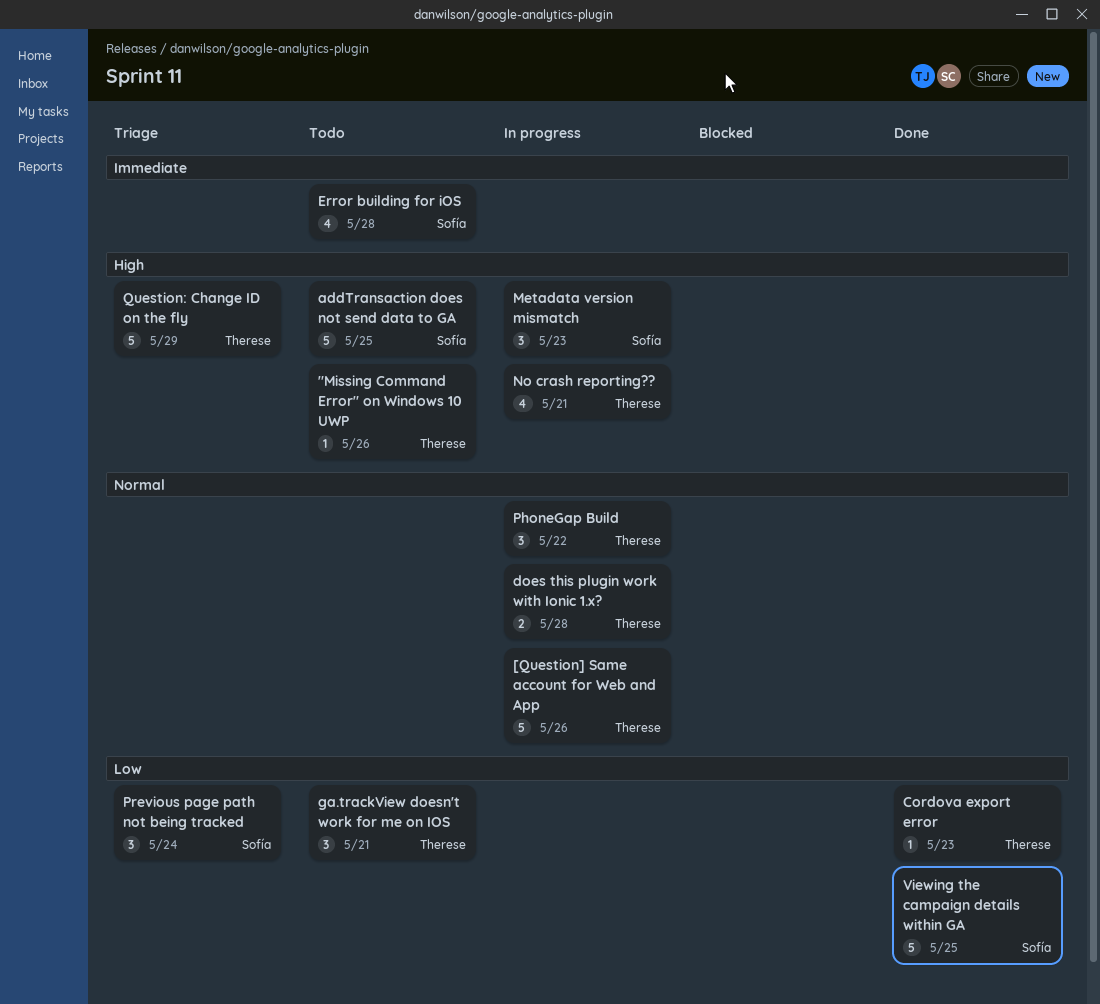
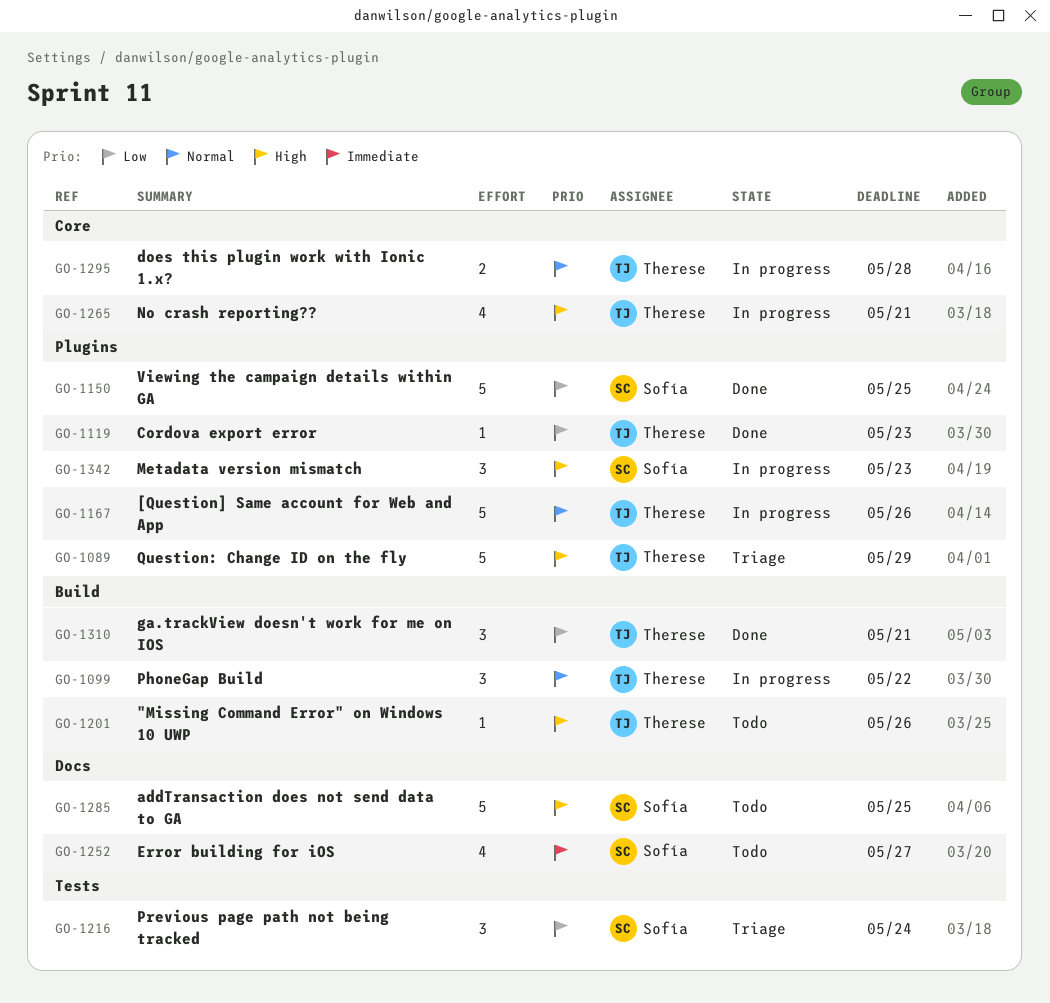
Error building for iOS, due: May 28 -> May 27
ga.trackView doesn't work for me on IOS, status: Todo -> Done

